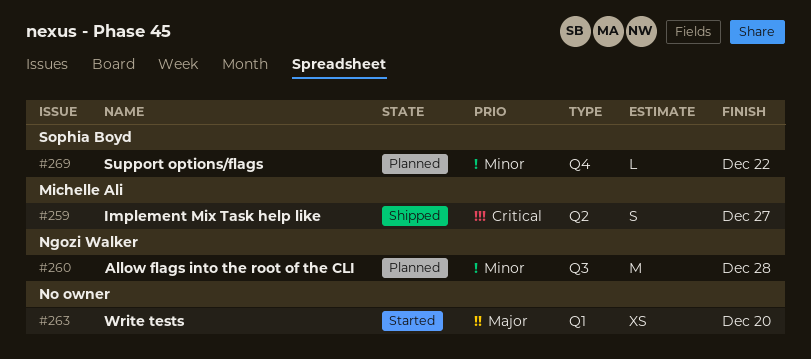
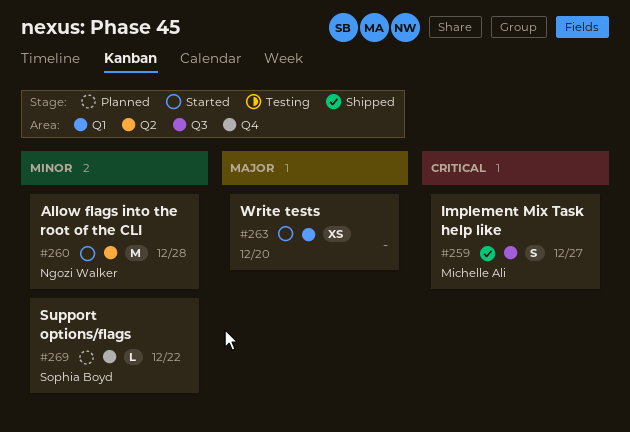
#259, label: Q2 -> Q3
#260, status: Planned -> Started
#260, label: Q3 -> Q2

